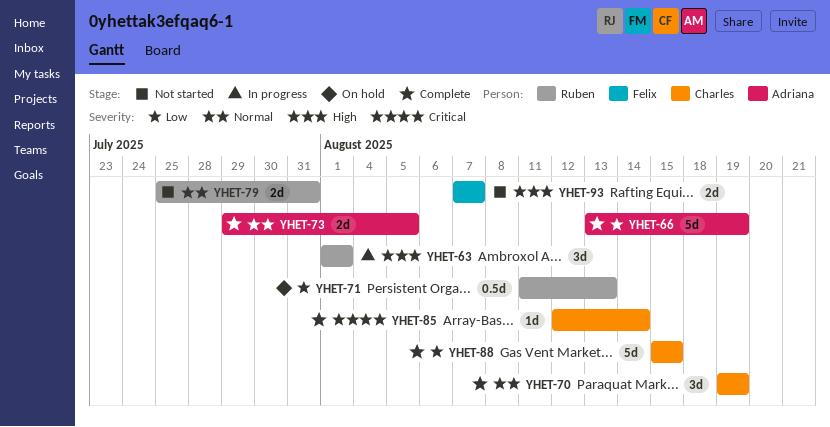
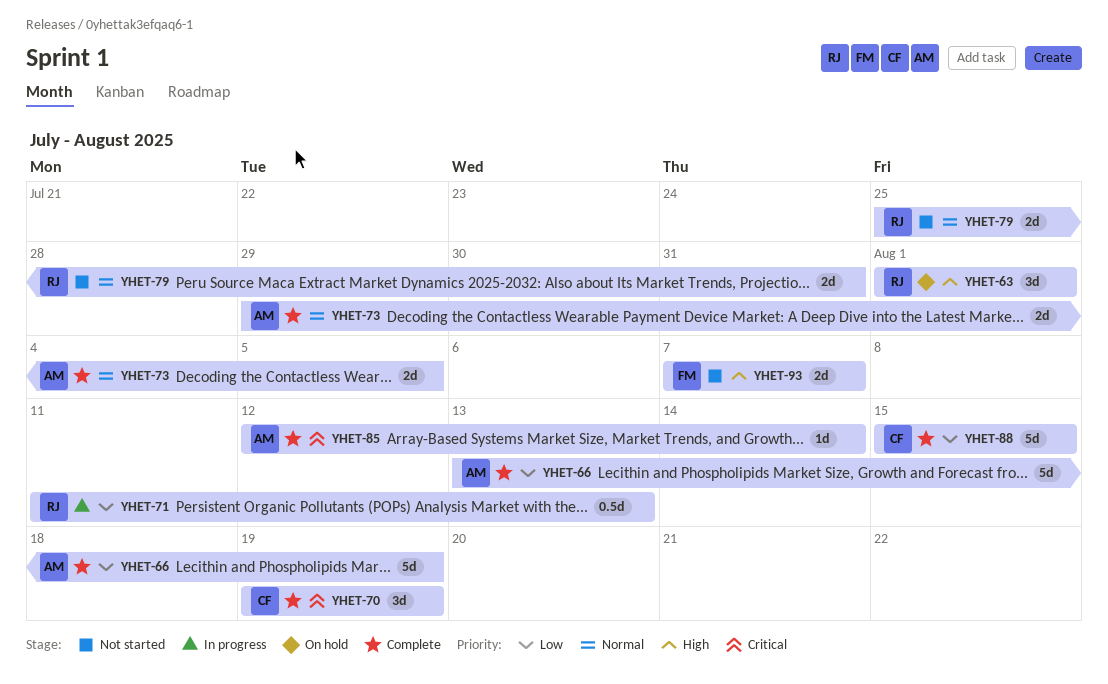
YHET-63, status: In progress -> On hold
YHET-70, priority: Normal -> Critical
YHET-71, status: On hold -> In progress
YHET-85, owner: Charles -> Adriana

